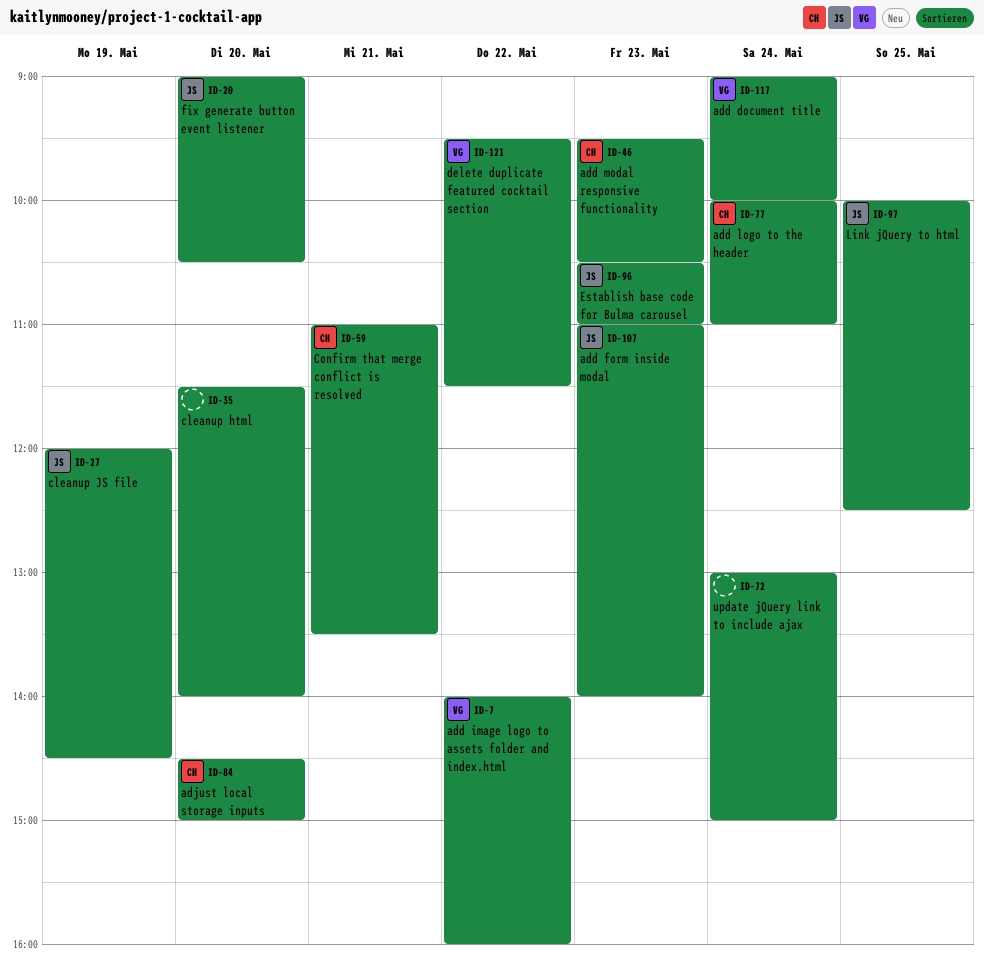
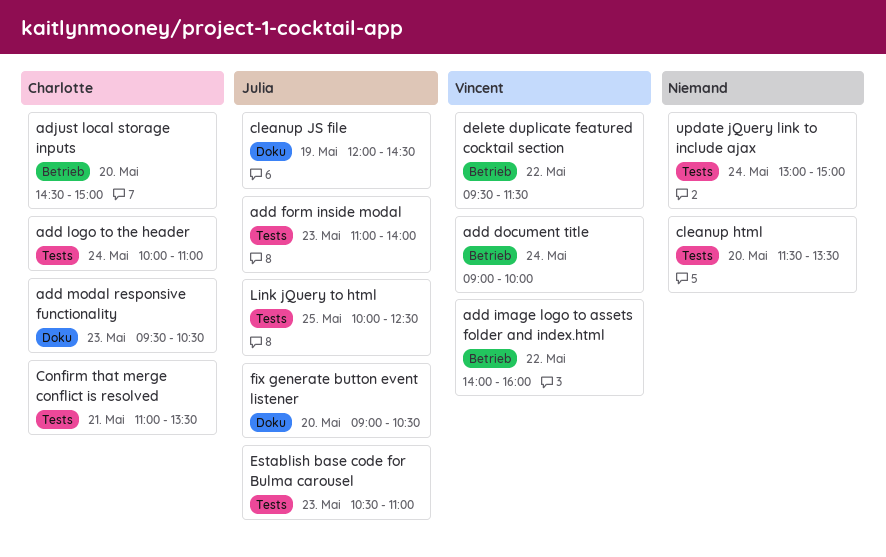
cleanup html, ends: 14:00 -> 13:30

